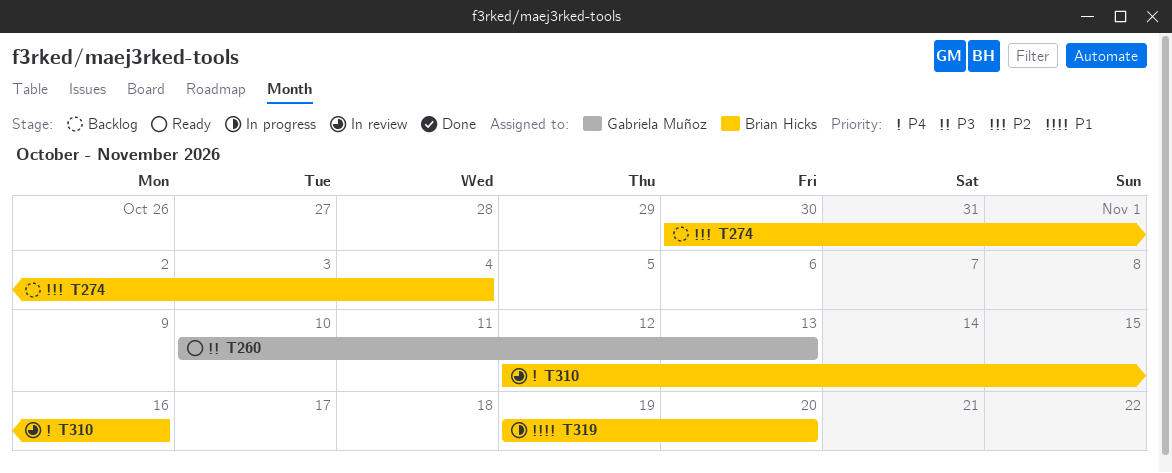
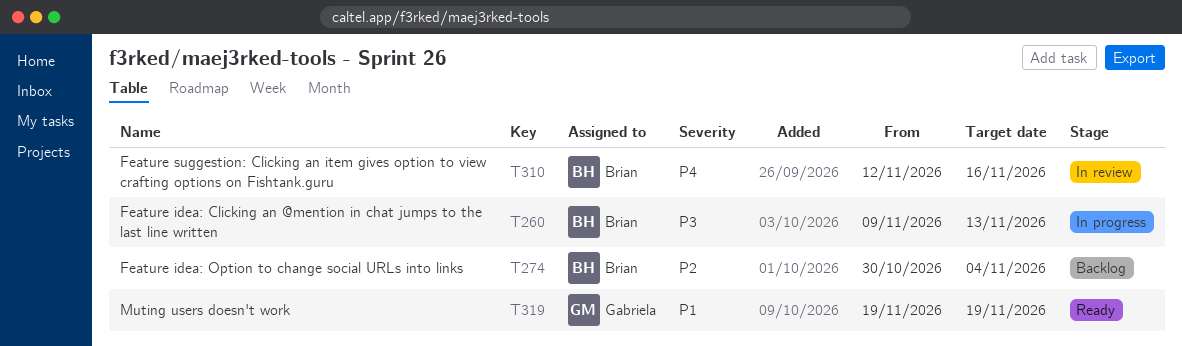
T260, status: Ready -> In progress
T260, owner: Gabriela Muñoz -> Brian Hicks
T260, start: Nov 10 -> Nov 9
T319, status: In progress -> Ready
T319, owner: Brian Hicks -> Gabriela Muñoz
T319, due: Nov 20 -> Nov 19

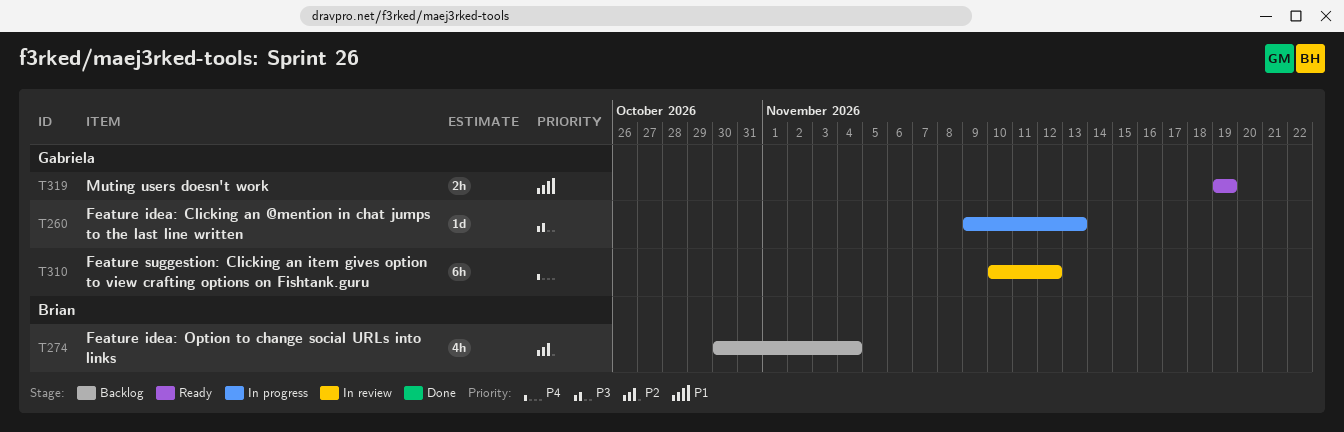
T260, owner: Brian -> Gabriela
T310, owner: Brian -> Gabriela
T310, start: Nov 12 -> Nov 10
T310, due: Nov 16 -> Nov 12

